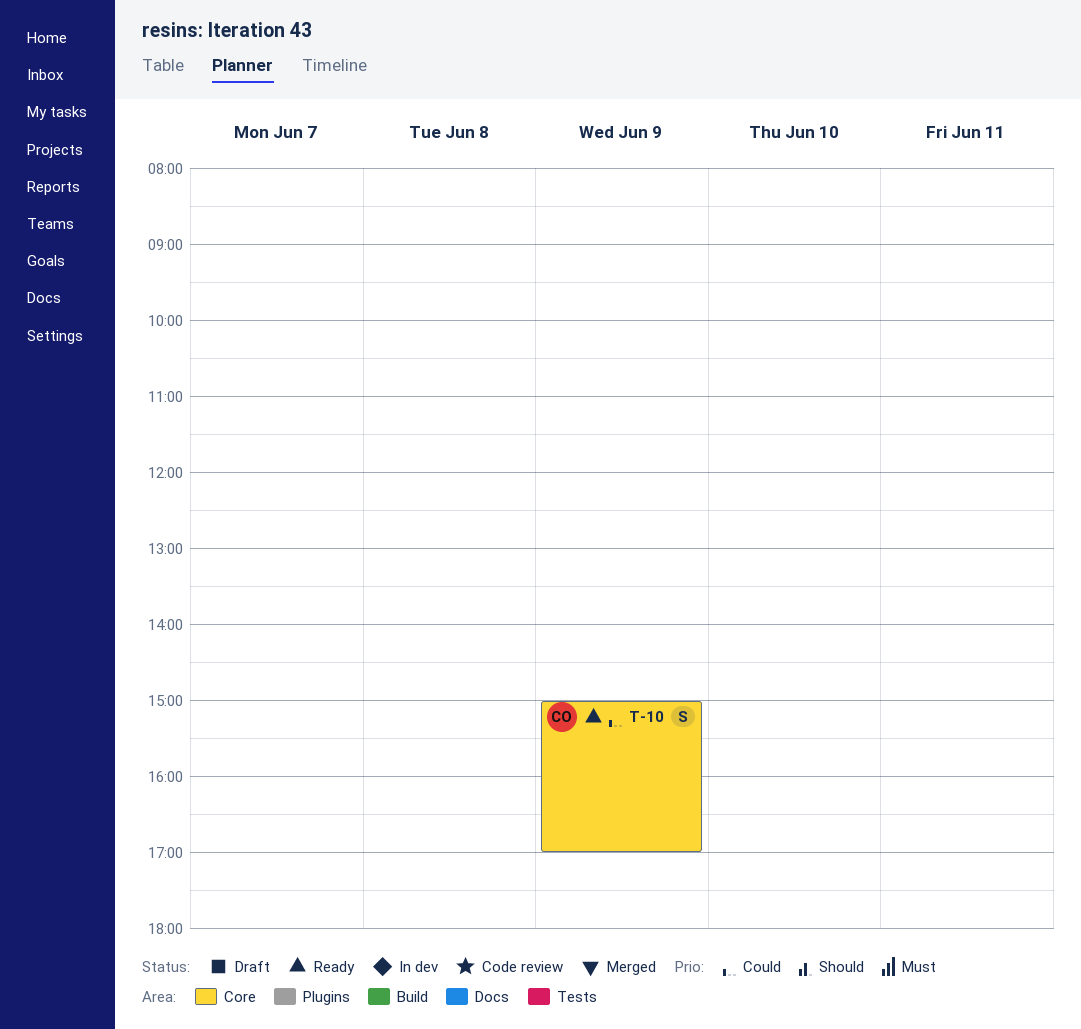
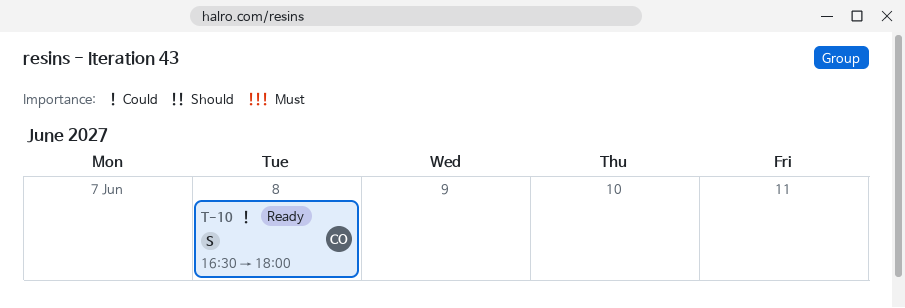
T-10, day: Jun 9 -> Jun 8
T-10, begins: 15:00 -> 16:30
T-10, ends: 17:00 -> 18:00

